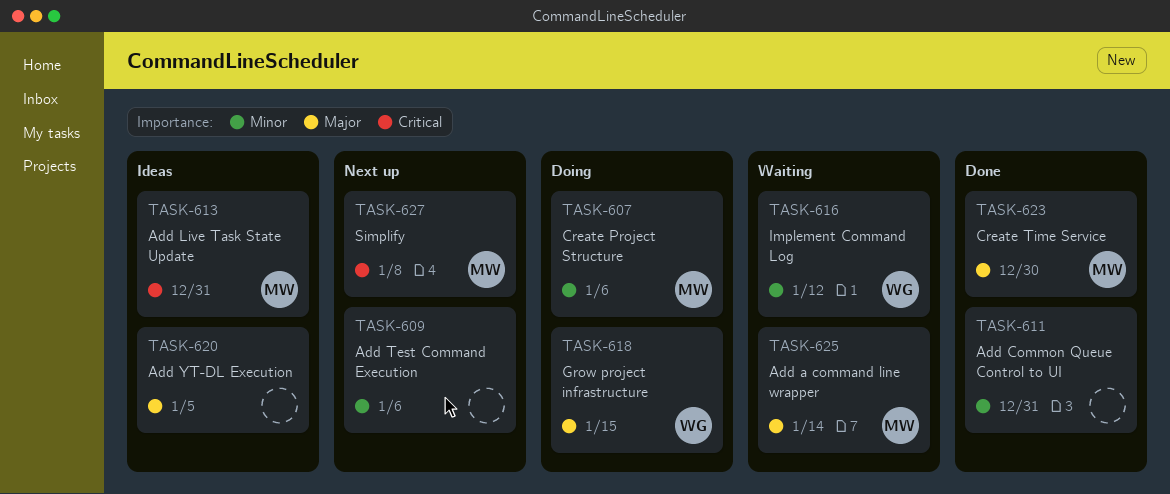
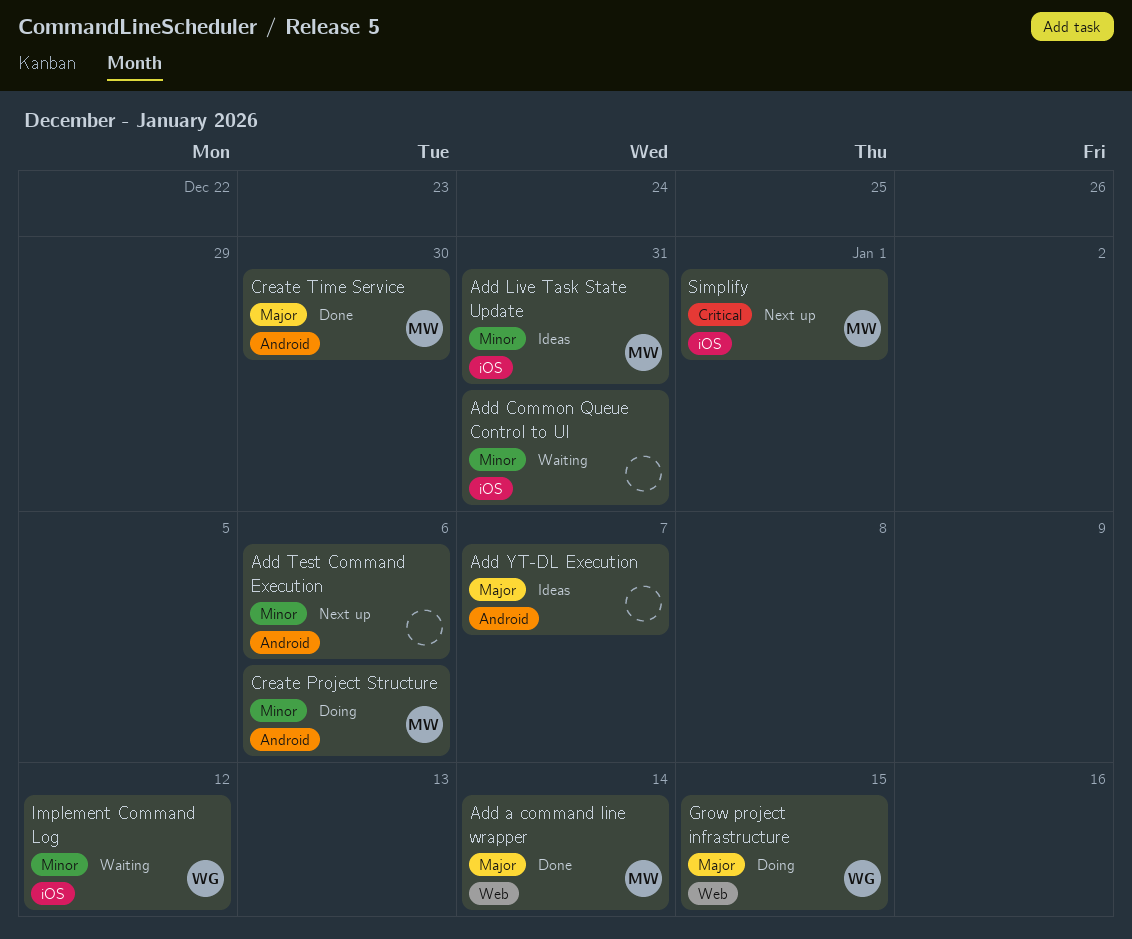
Add a command line wrapper, status: Waiting -> Done
Add Common Queue Control to UI, status: Done -> Waiting
Add Live Task State Update, priority: Critical -> Minor
Add YT-DL Execution, due: Jan 5 -> Jan 7
Simplify, due: Jan 8 -> Jan 1

